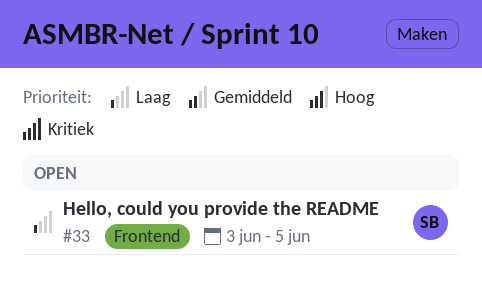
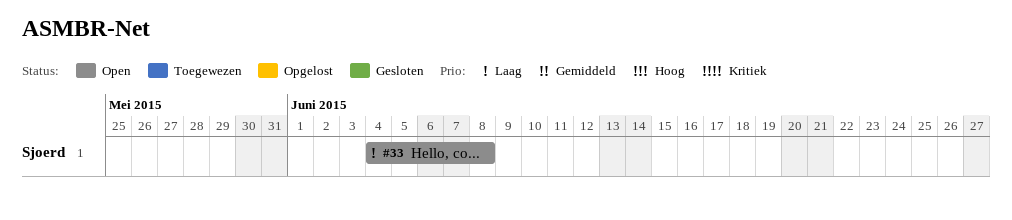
#33, start: Jun 3 -> Jun 4
#33, due: Jun 5 -> Jun 8

